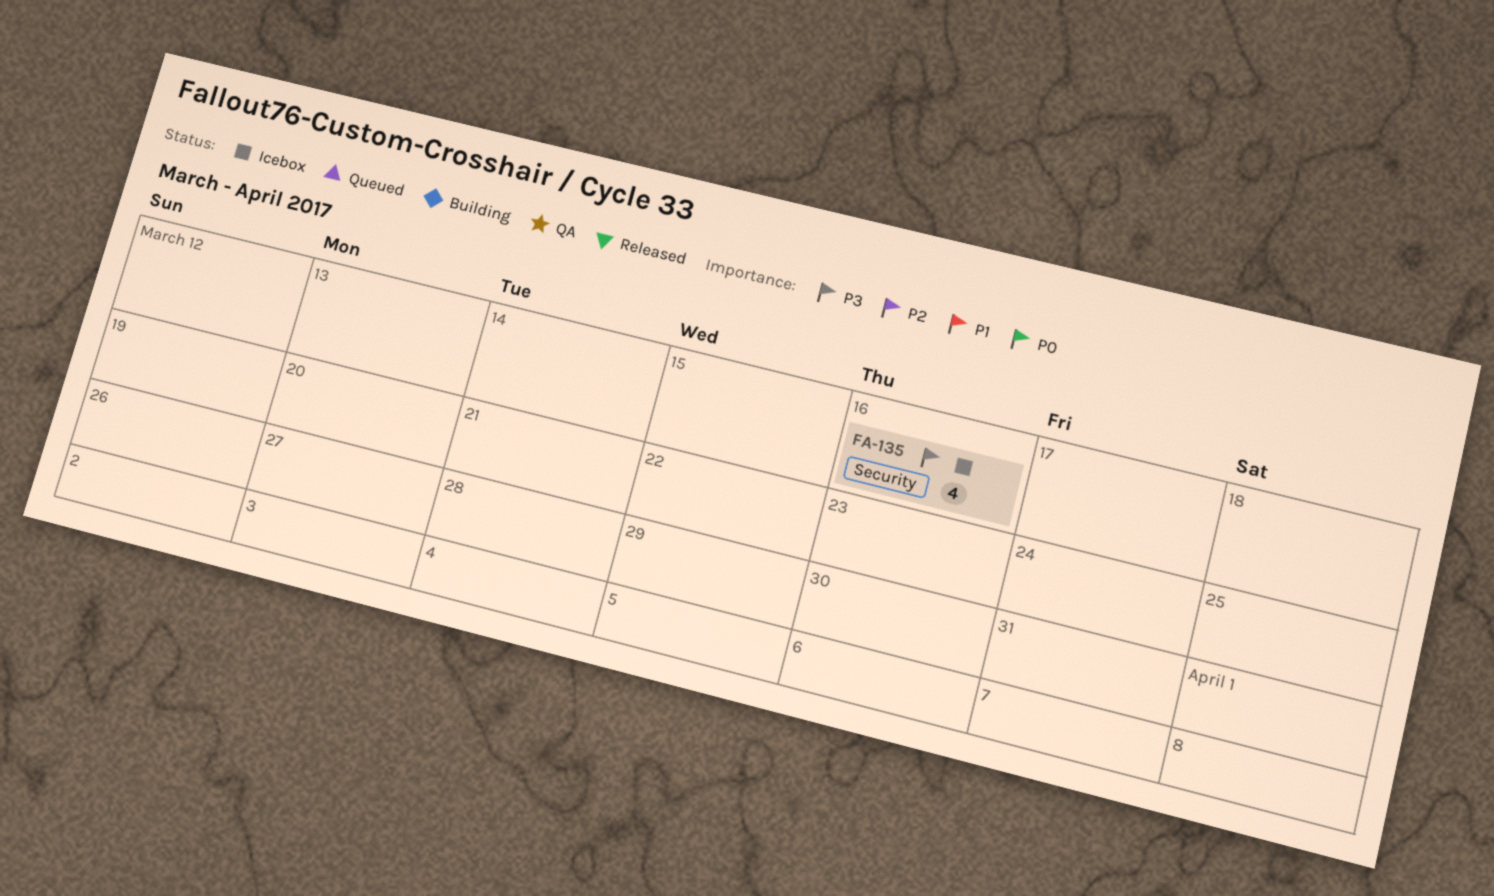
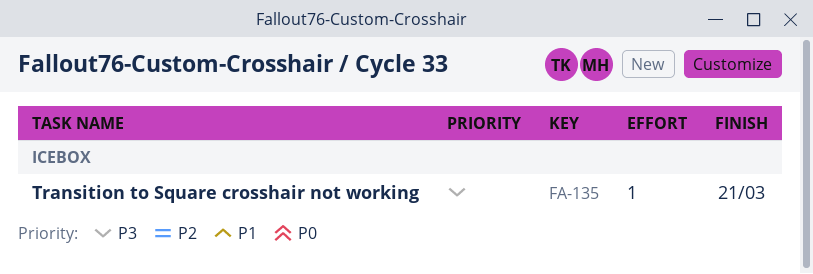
FA-135, estimate: 4 -> 1
FA-135, due: Mar 16 -> Mar 21

